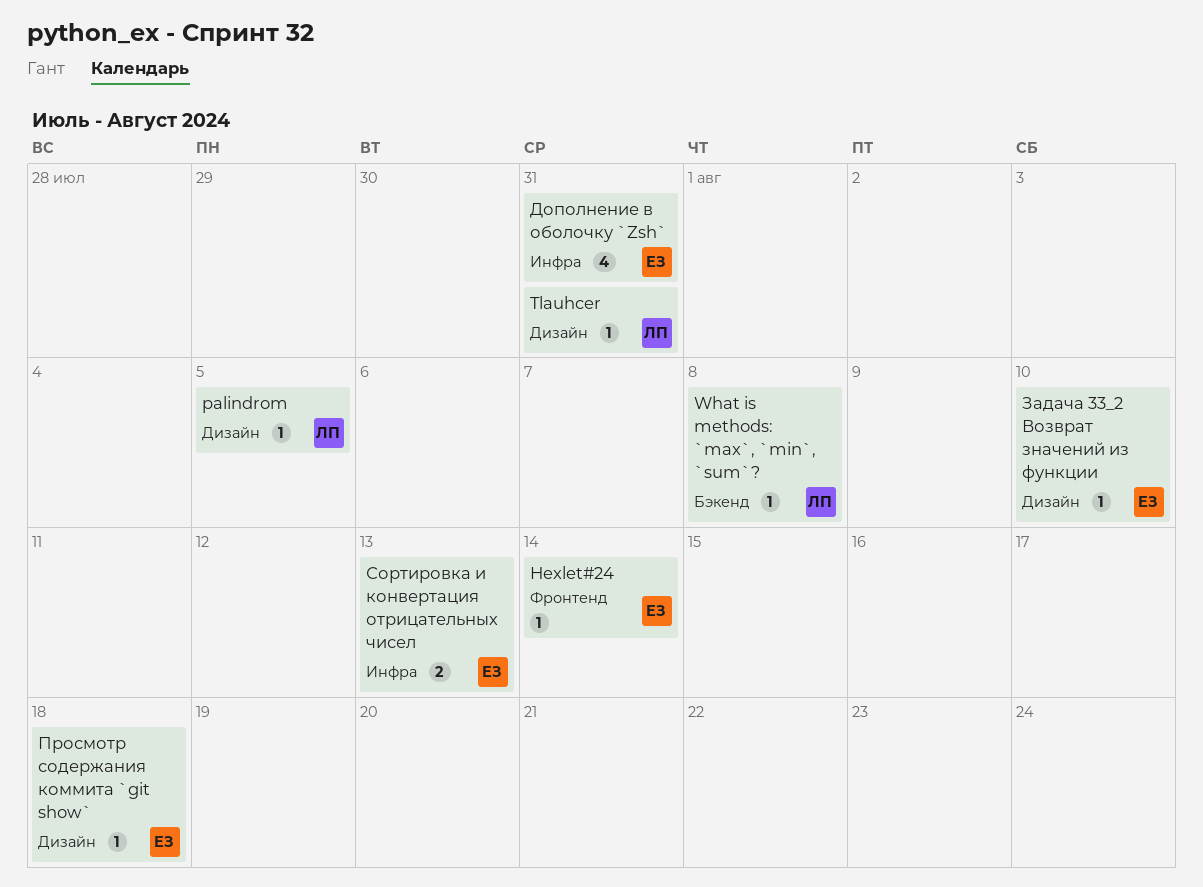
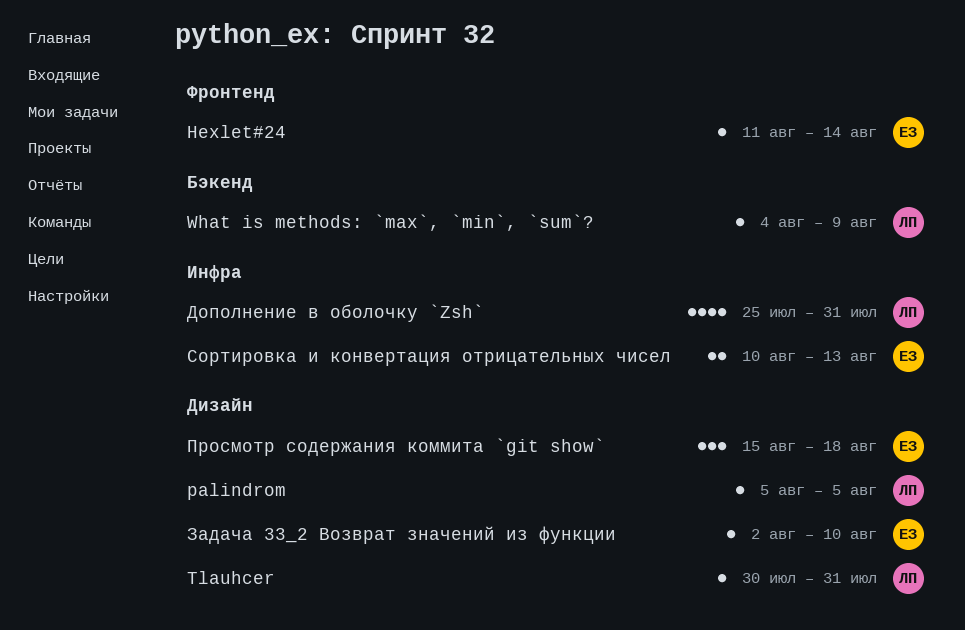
What is methods: `max`, `min`, `sum`?, due: Aug 8 -> Aug 9
Дополнение в оболочку `Zsh`, owner: ЕЗ -> ЛП
Просмотр содержания коммита `git show`, estimate: 1 -> 3

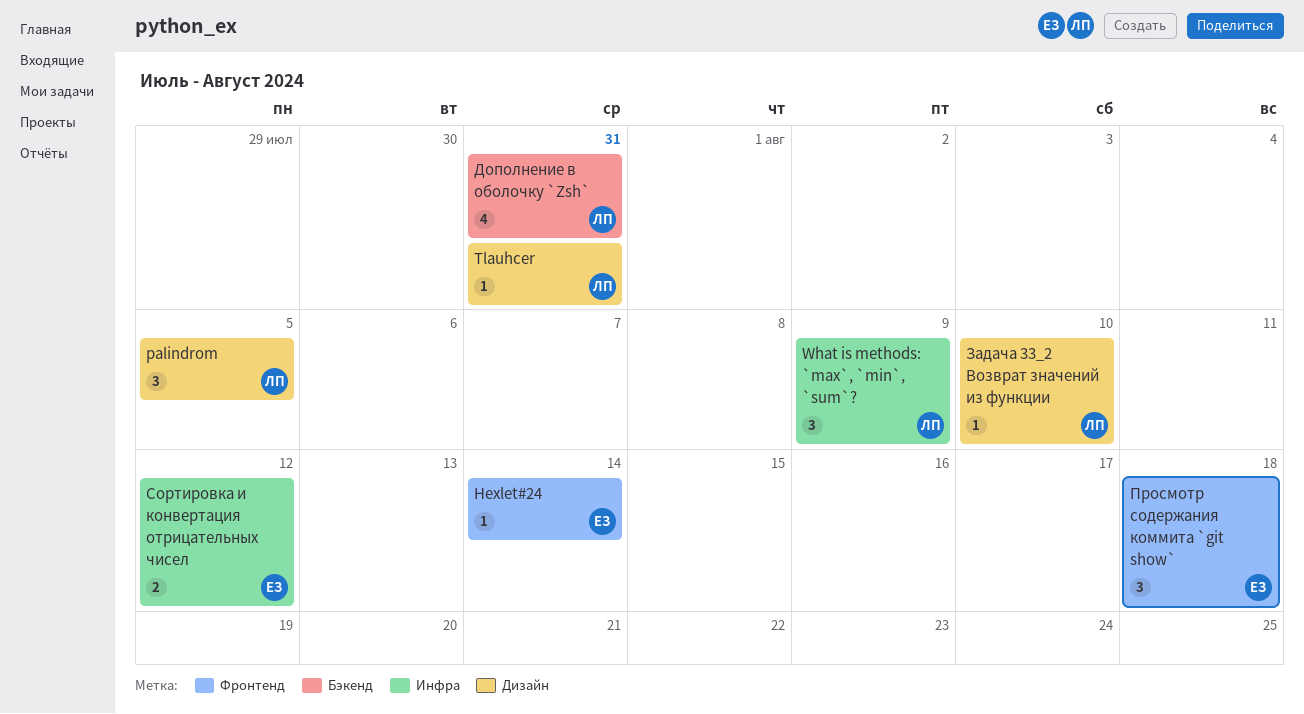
palindrom, estimate: 1 -> 3
What is methods: `max`, `min`, `sum`?, label: Бэкенд -> Инфра
What is methods: `max`, `min`, `sum`?, estimate: 1 -> 3
Дополнение в оболочку `Zsh`, label: Инфра -> Бэкенд
Задача 33_2 Возврат значений из функции, owner: ЕЗ -> ЛП
Просмотр содержания коммита `git show`, label: Дизайн -> Фронтенд
Сортировка и конвертация отрицательных чисел, due: Aug 13 -> Aug 12

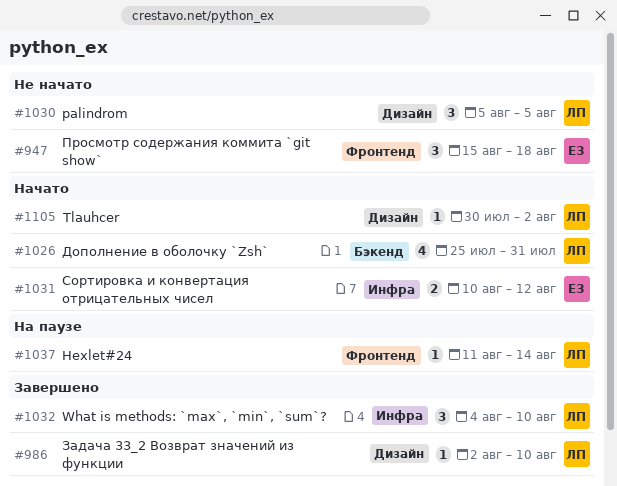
Hexlet#24, owner: ЕЗ -> ЛП
Tlauhcer, due: Jul 31 -> Aug 2
What is methods: `max`, `min`, `sum`?, due: Aug 9 -> Aug 10

